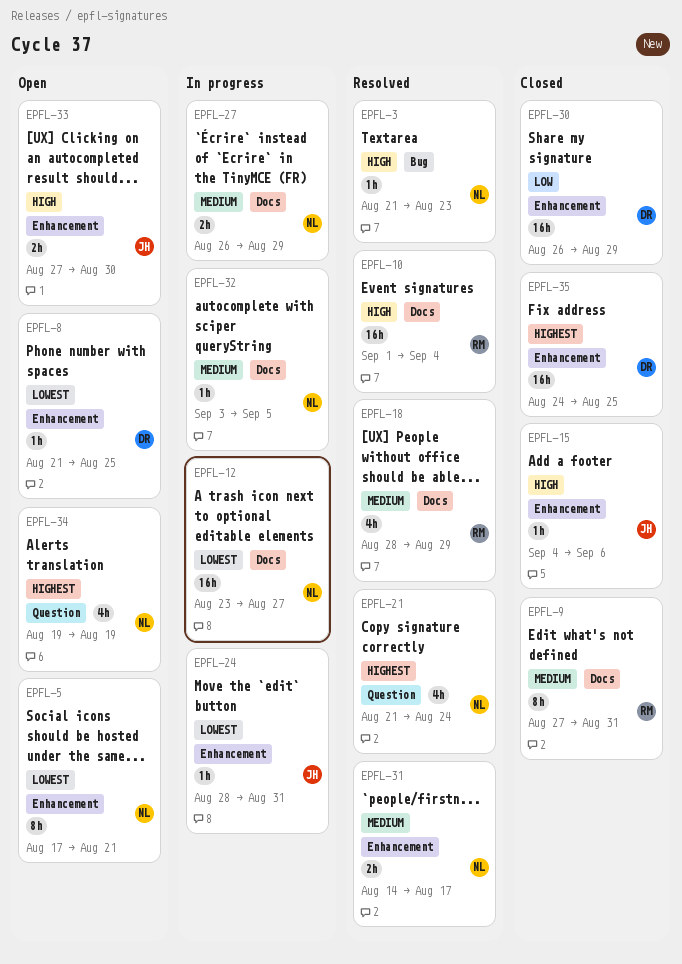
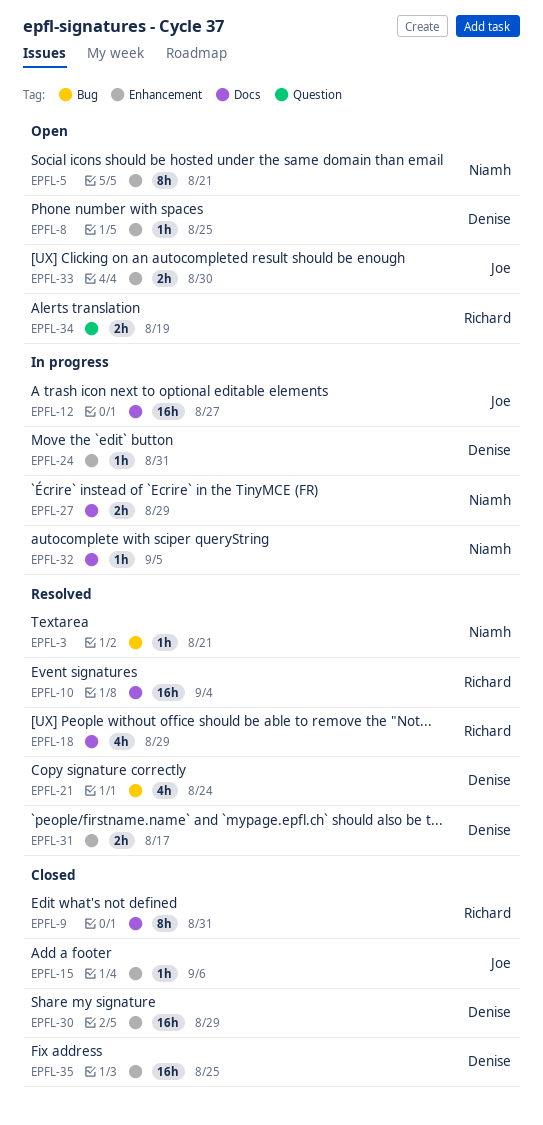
EPFL-3, due: Aug 23 -> Aug 21
EPFL-12, owner: Niamh -> Joe
EPFL-21, owner: Niamh -> Denise
EPFL-21, label: Question -> Bug
EPFL-24, owner: Joe -> Denise
EPFL-31, owner: Niamh -> Denise
EPFL-34, owner: Niamh -> Richard
EPFL-34, estimate: 4h -> 2h

